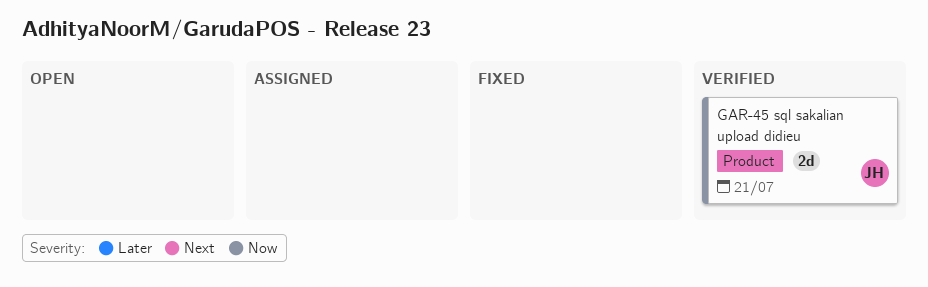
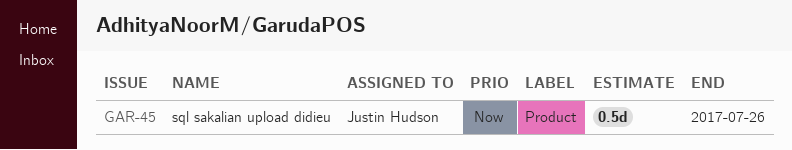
GAR-45, estimate: 2d -> 0.5d
GAR-45, due: Jul 21 -> Jul 26

